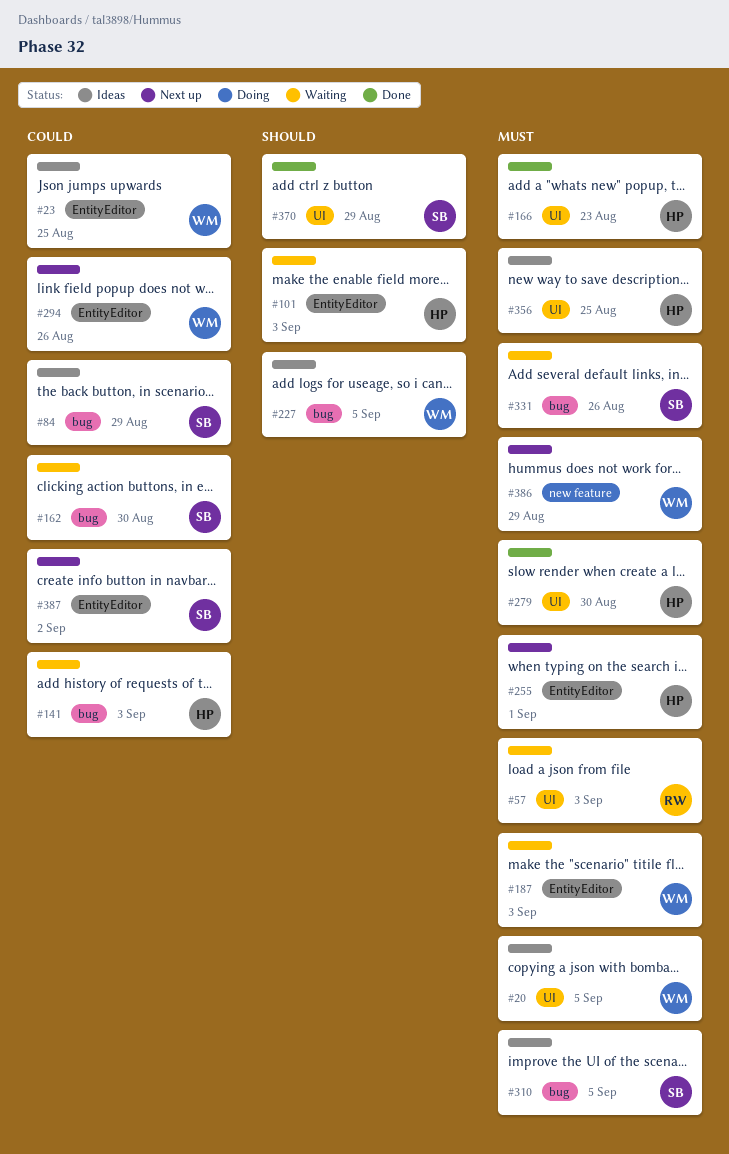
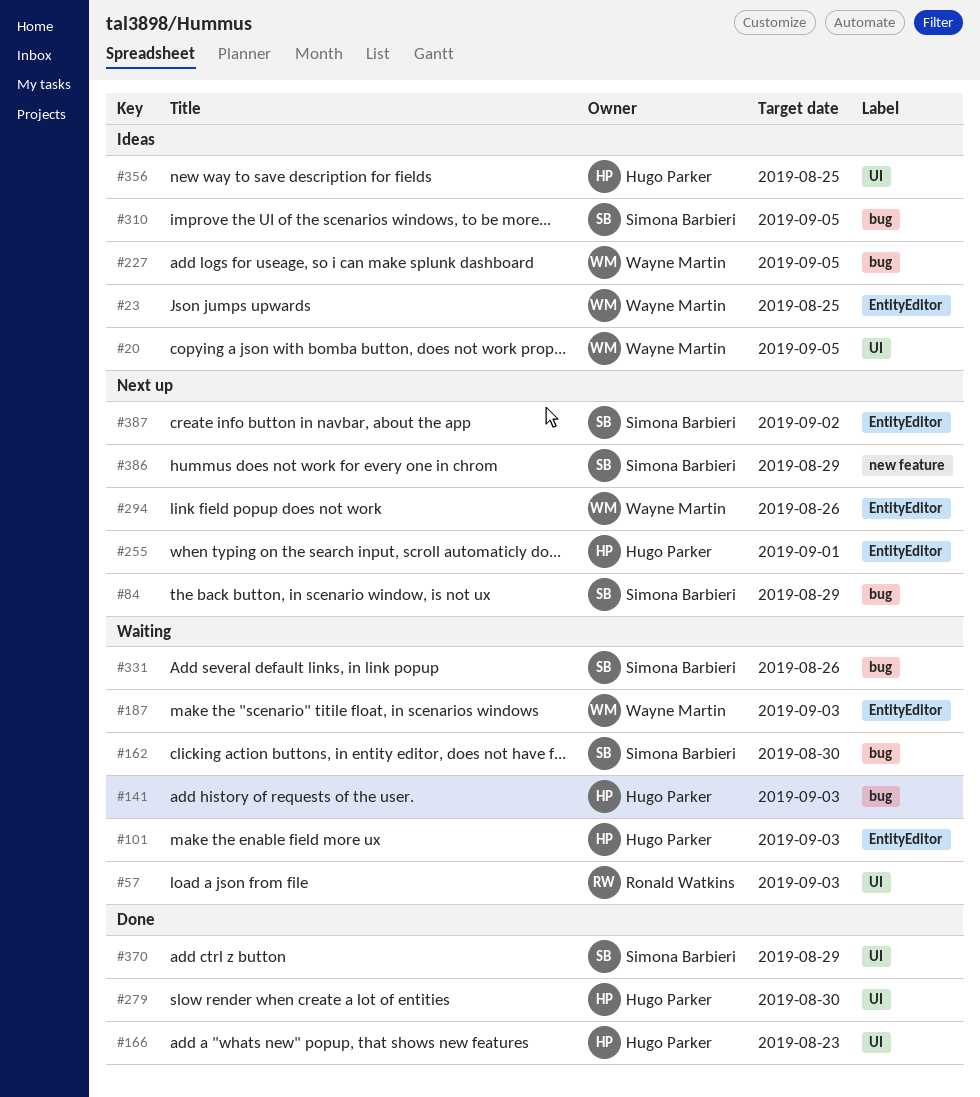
#84, status: Ideas -> Next up
#386, owner: Wayne Martin -> Simona Barbieri

